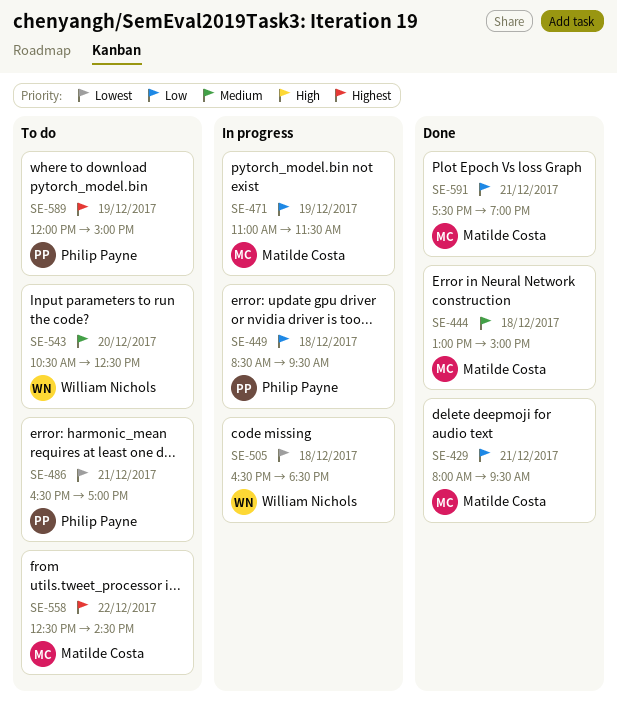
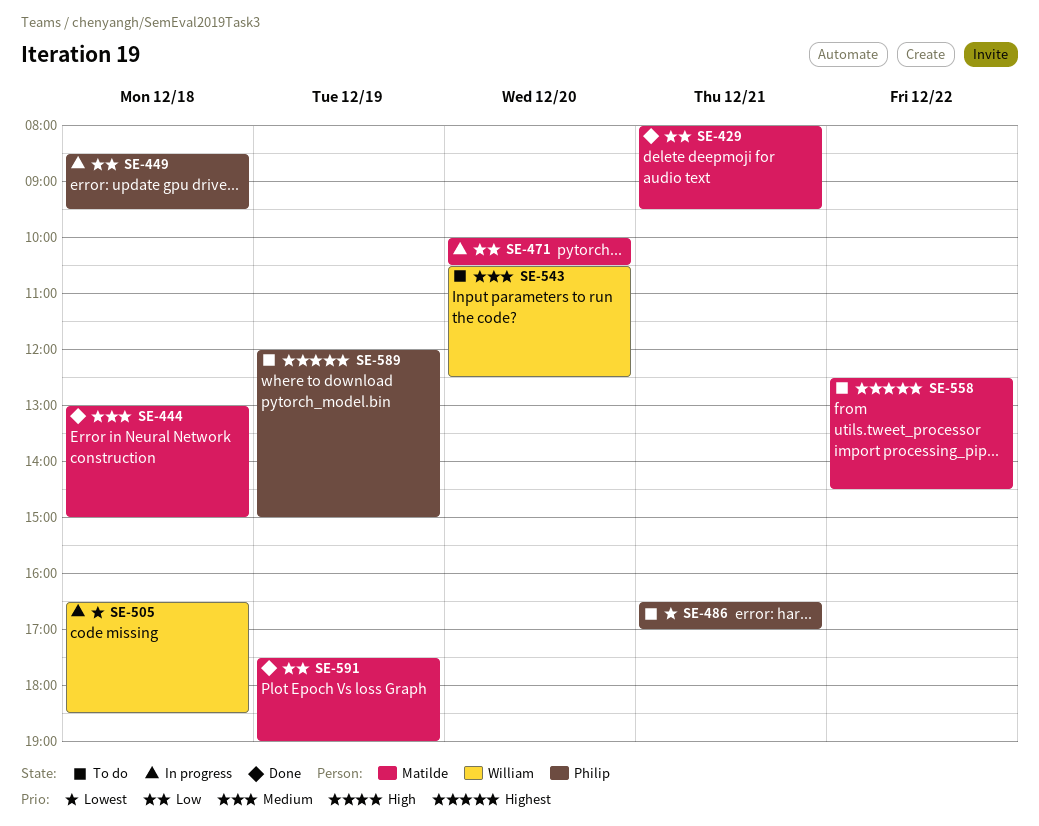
SE-471, day: Dec 19 -> Dec 20
SE-471, begins: 11:00 -> 10:00
SE-471, ends: 11:30 -> 10:30
SE-591, day: Dec 21 -> Dec 19

